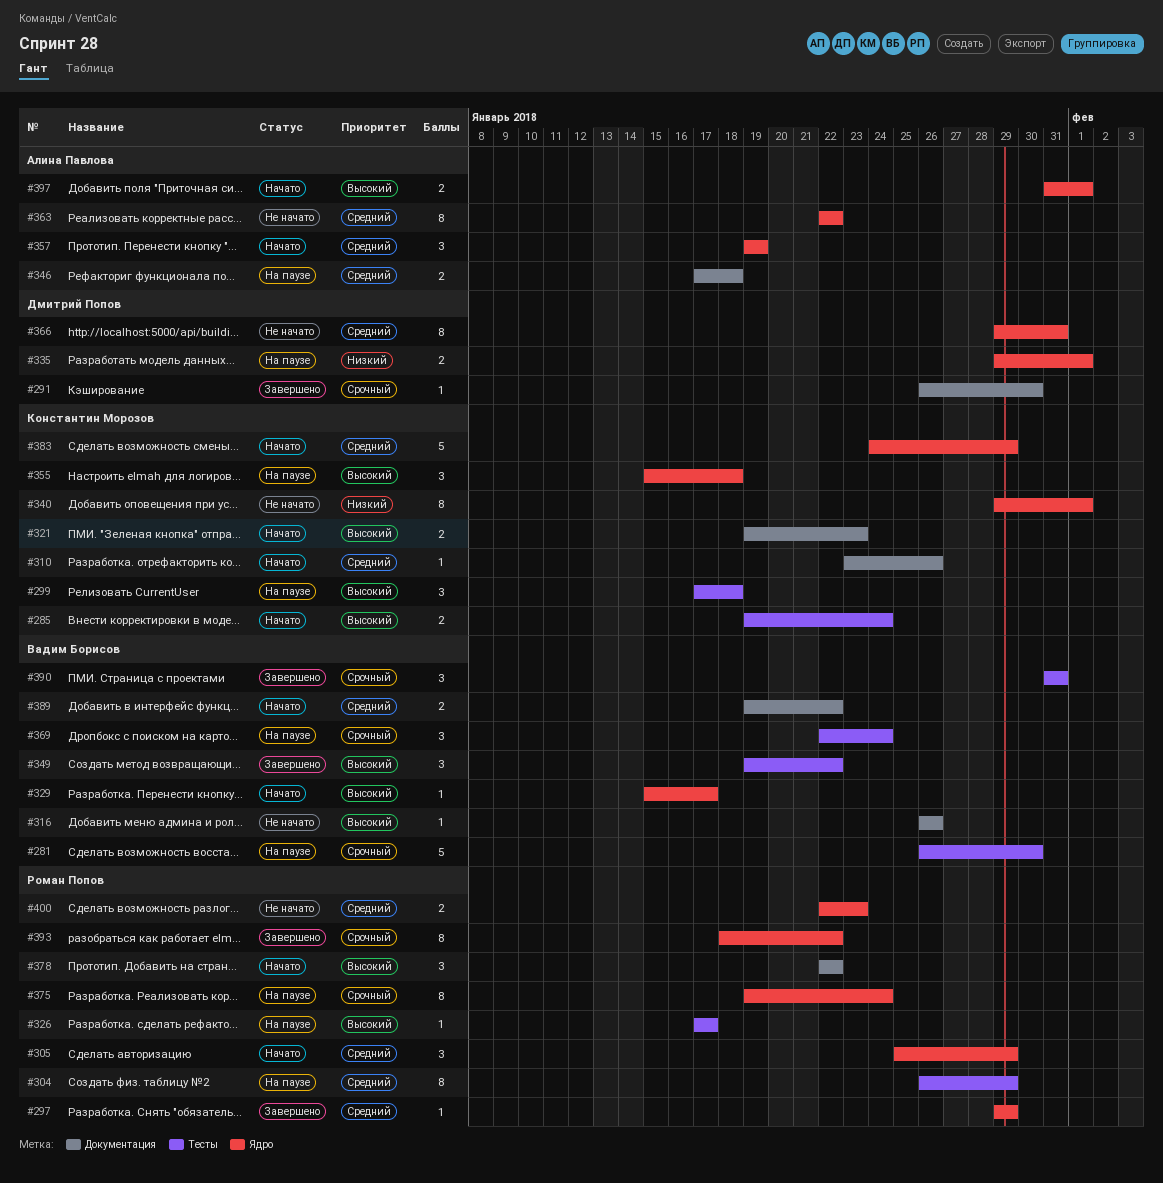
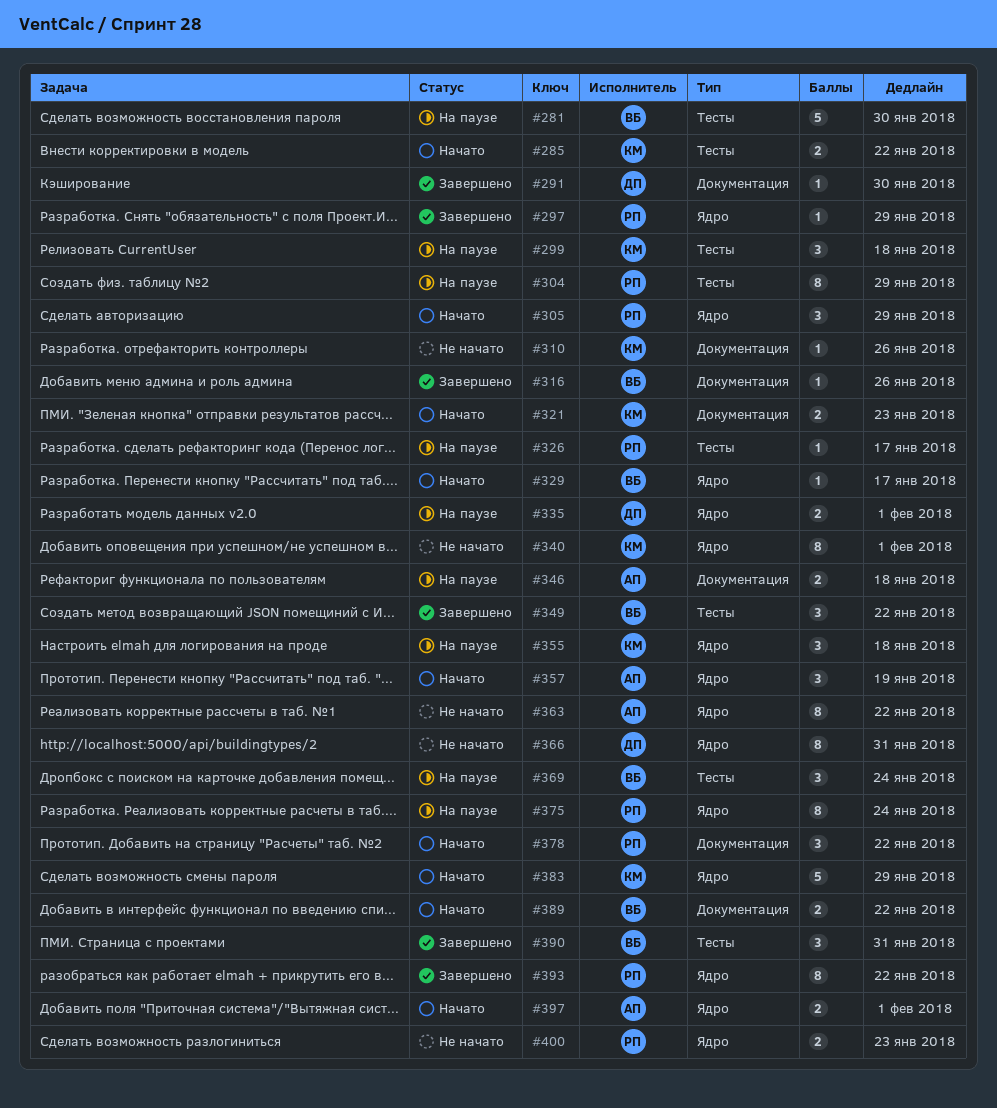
#285, due: Jan 24 -> Jan 22
#310, status: Начато -> Не начато
#316, status: Не начато -> Завершено

